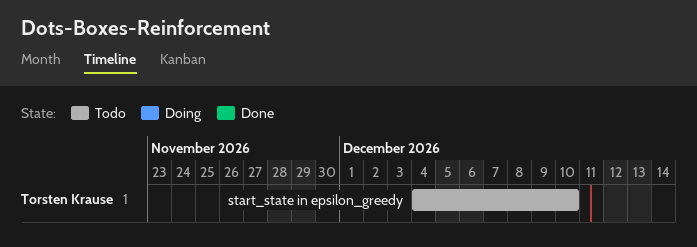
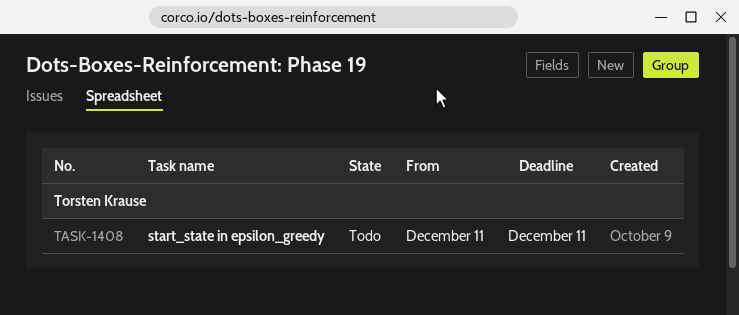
start_state in epsilon_greedy, start: Dec 4 -> Dec 11
start_state in epsilon_greedy, due: Dec 10 -> Dec 11

